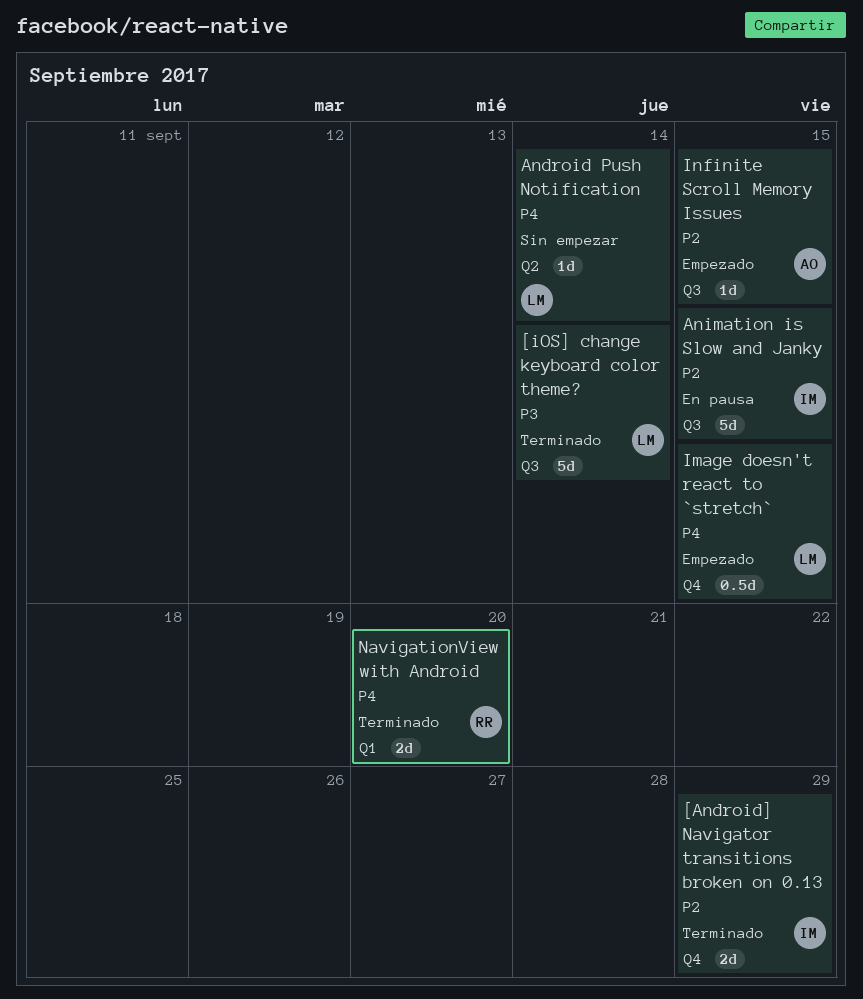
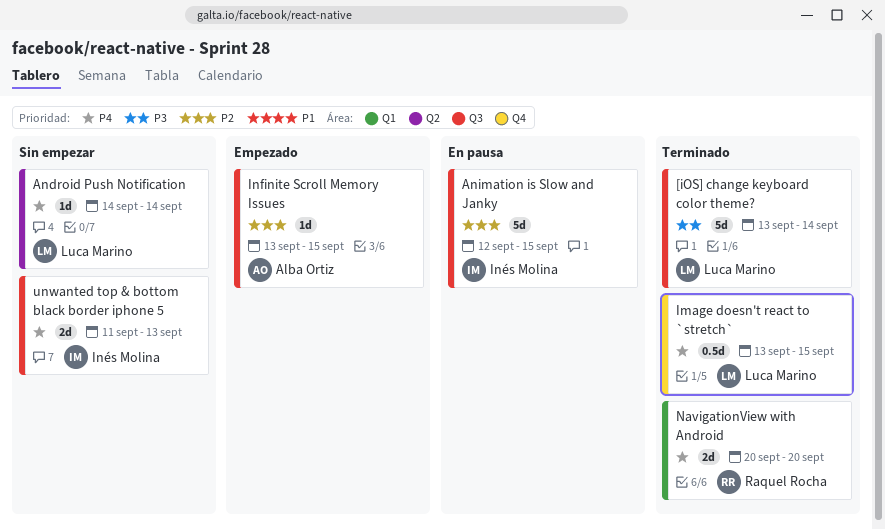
[Android] Navigator transitions broken on 0.13: present -> none
Image doesn't react to `stretch`, status: Empezado -> Terminado
unwanted top & bottom black border iphone 5: none -> present

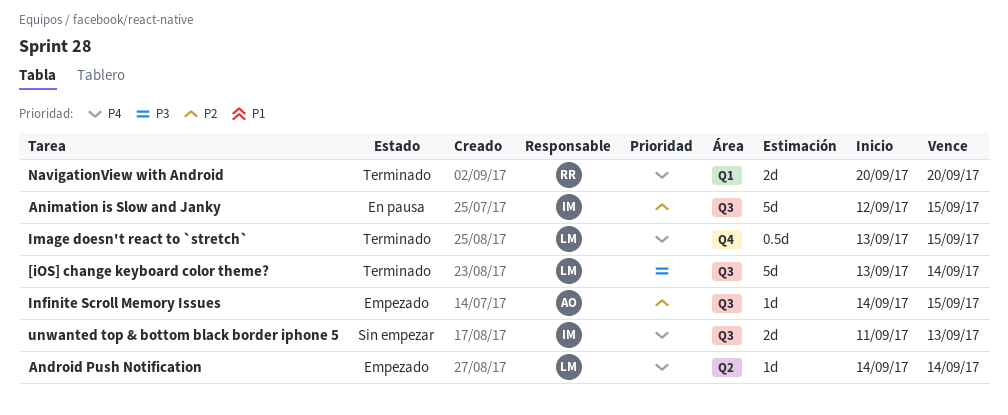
Android Push Notification, status: Sin empezar -> Empezado
Infinite Scroll Memory Issues, start: Sep 13 -> Sep 14

